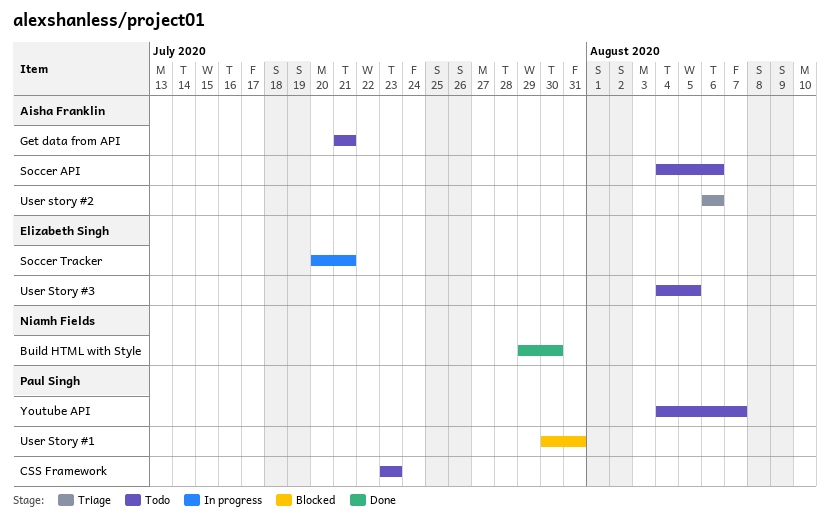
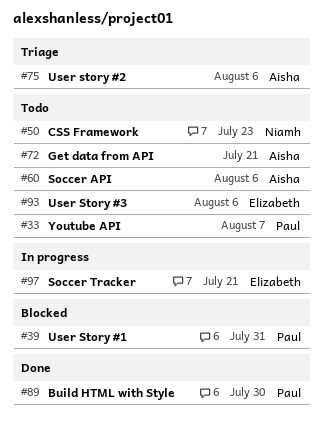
Build HTML with Style, owner: Niamh Fields -> Paul Singh
CSS Framework, owner: Paul Singh -> Niamh Fields
User Story #3, due: Aug 5 -> Aug 6

